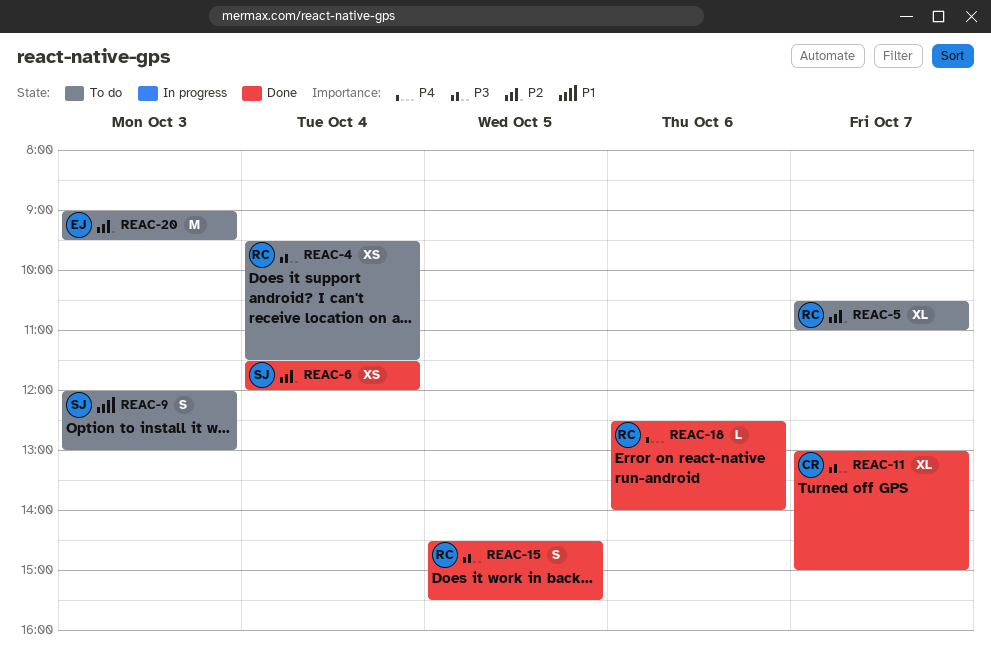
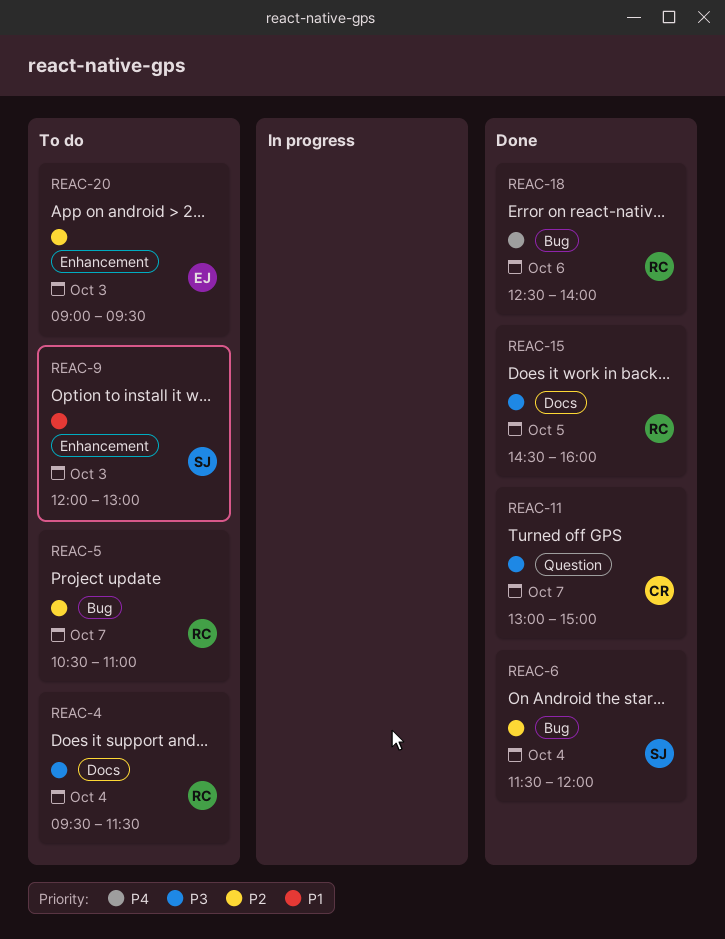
REAC-15, ends: 15:30 -> 16:00

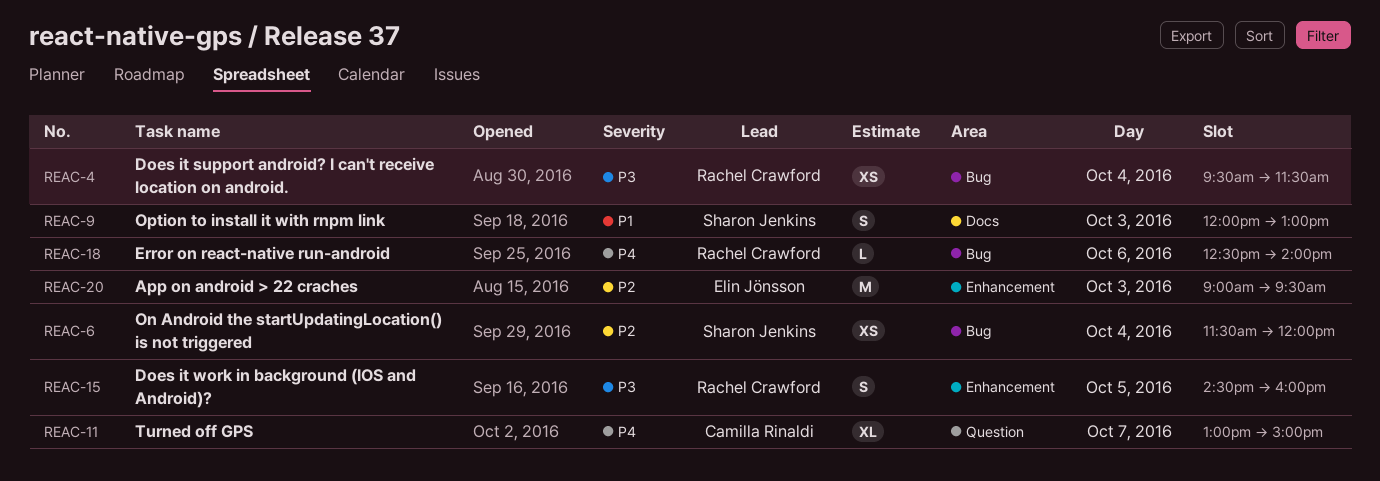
REAC-4, label: Docs -> Bug
REAC-5: present -> none
REAC-9, label: Enhancement -> Docs
REAC-11, priority: P3 -> P4
REAC-15, label: Docs -> Enhancement

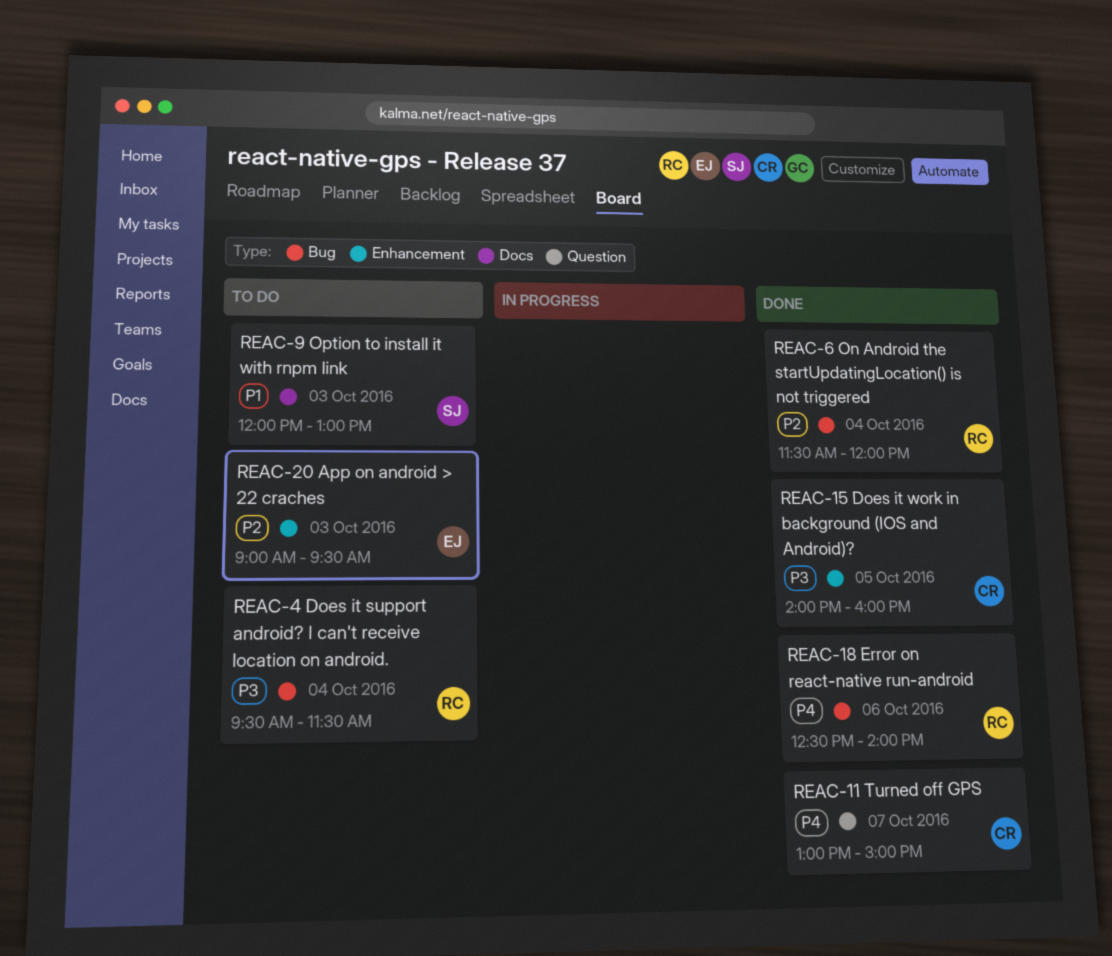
REAC-6, owner: Sharon Jenkins -> Rachel Crawford
REAC-15, owner: Rachel Crawford -> Camilla Rinaldi
REAC-15, begins: 14:30 -> 14:00

